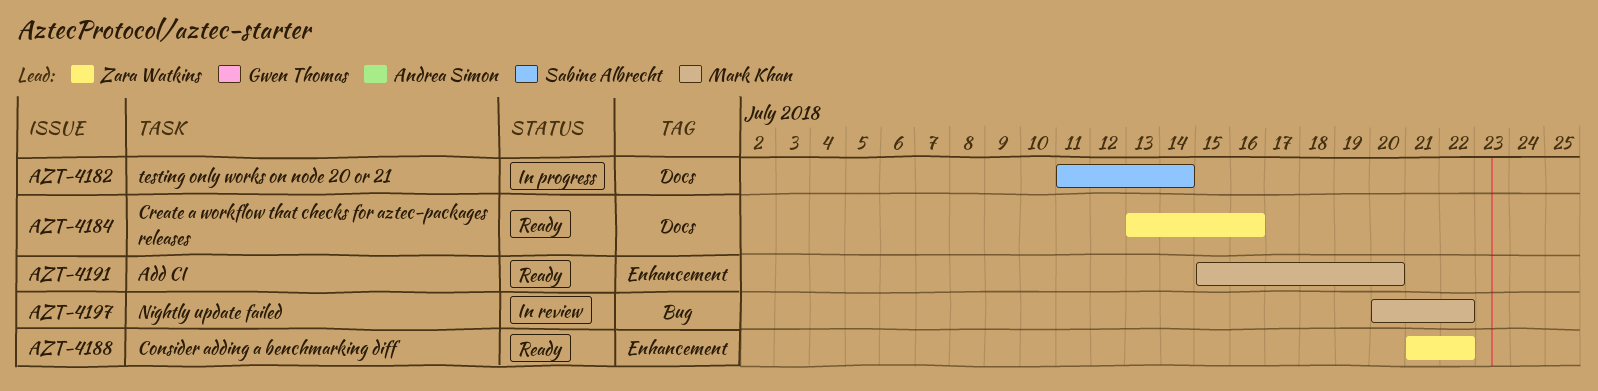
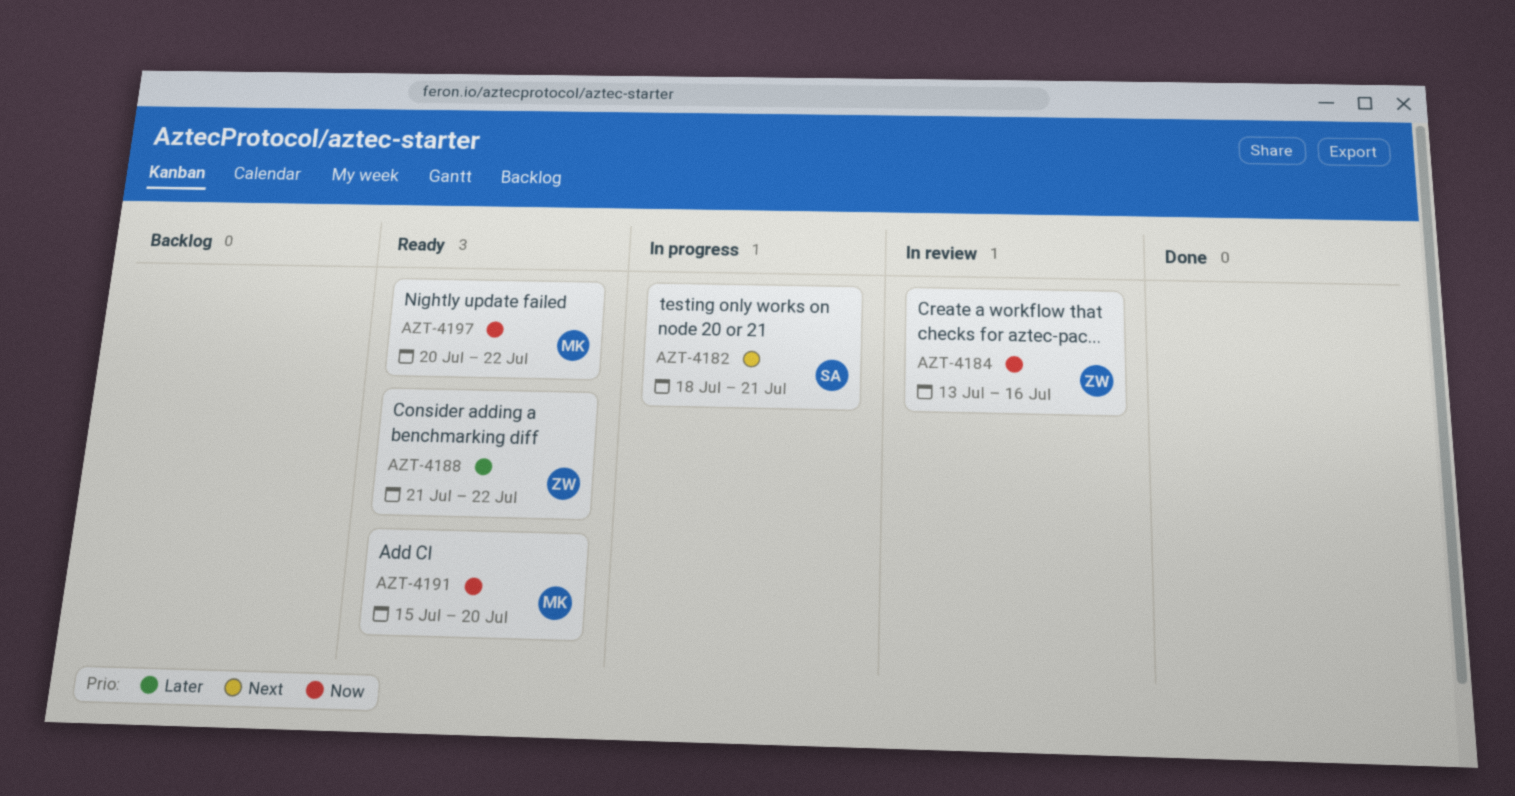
AZT-4182, start: Jul 11 -> Jul 18
AZT-4182, due: Jul 14 -> Jul 21
AZT-4184, status: Ready -> In review
AZT-4197, status: In review -> Ready

